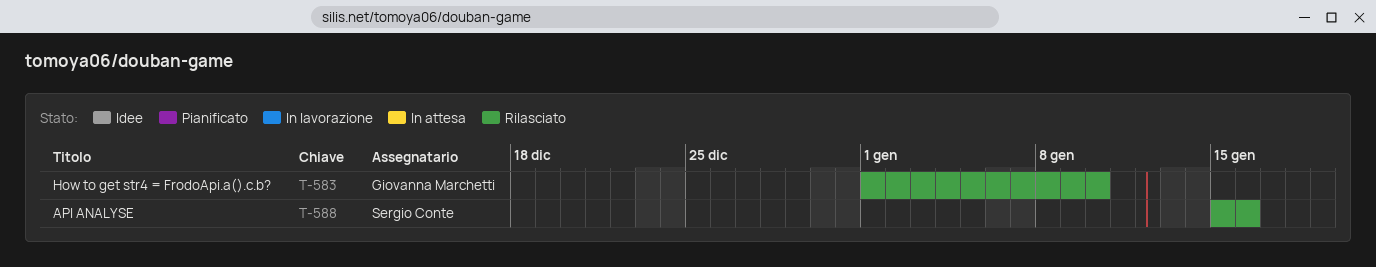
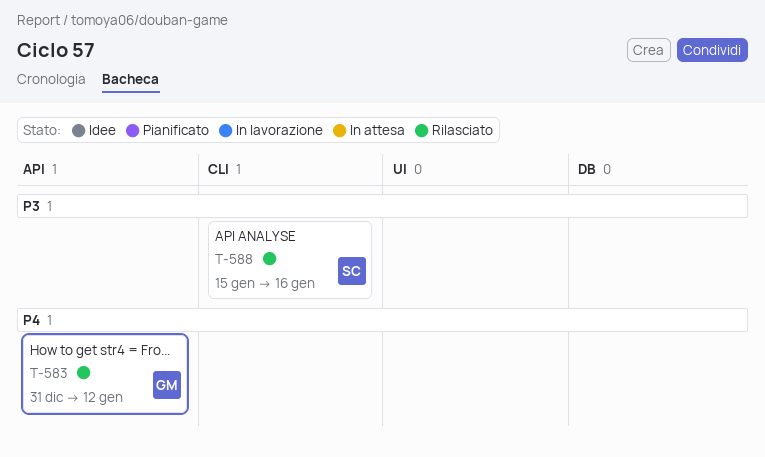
T-583, start: Jan 1 -> Dec 31
T-583, due: Jan 10 -> Jan 12

